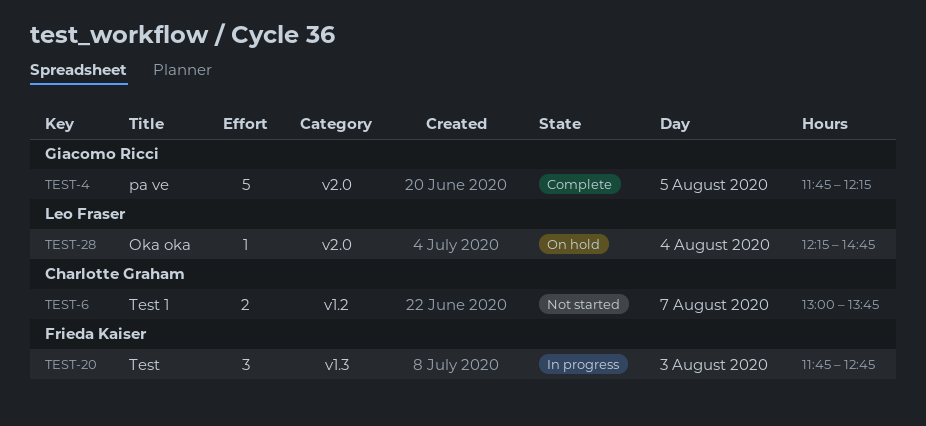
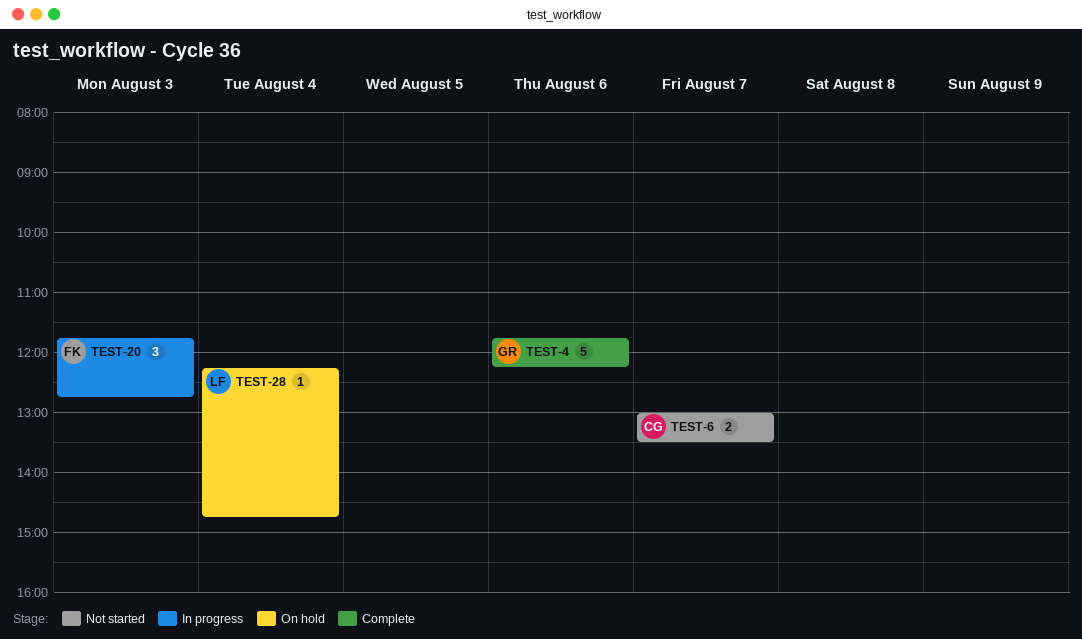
TEST-4, day: Aug 5 -> Aug 6
TEST-6, ends: 13:45 -> 13:30

